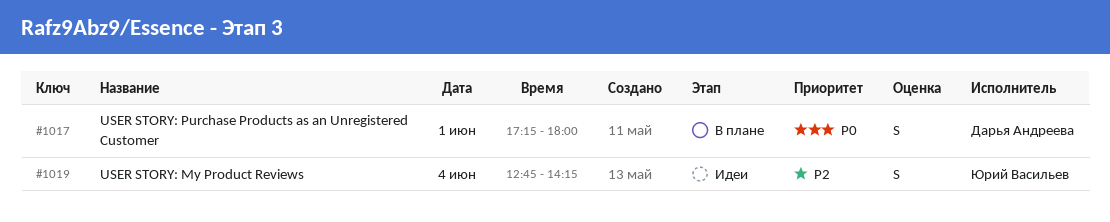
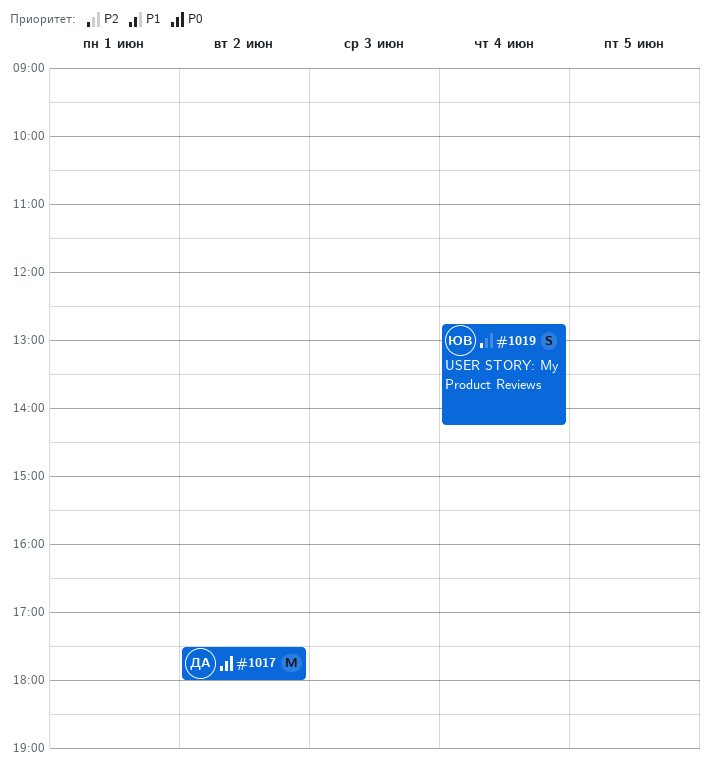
#1017, estimate: S -> M
#1017, day: Jun 1 -> Jun 2
#1017, begins: 17:15 -> 17:30

